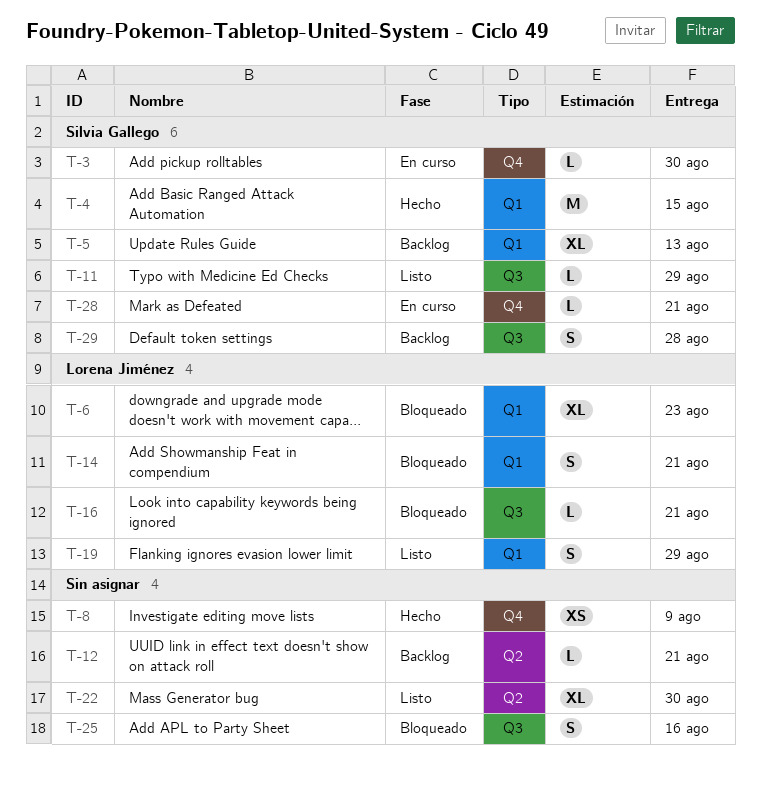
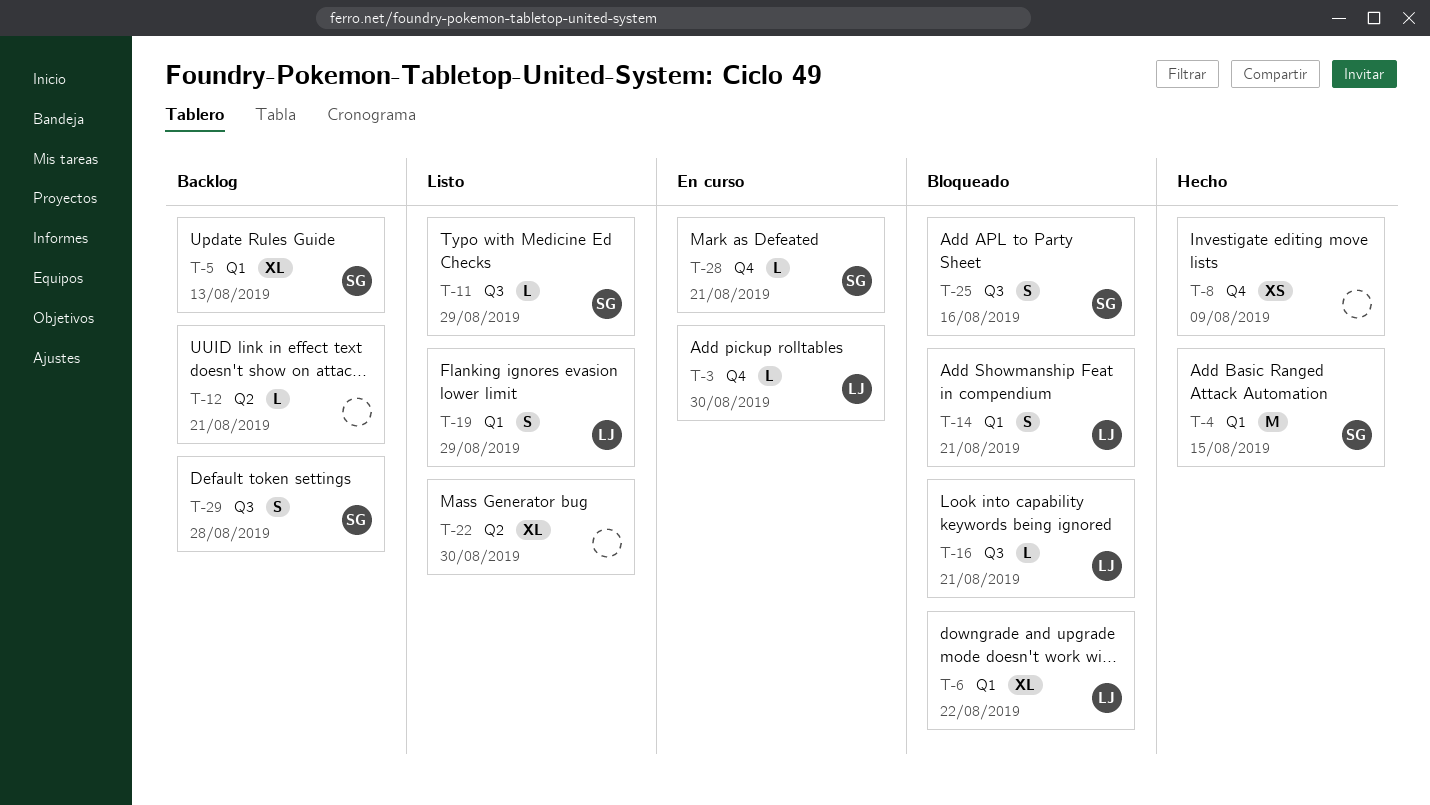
T-3, owner: Silvia Gallego -> Lorena Jiménez
T-6, due: Aug 23 -> Aug 22
T-25, owner: none -> Silvia Gallego

